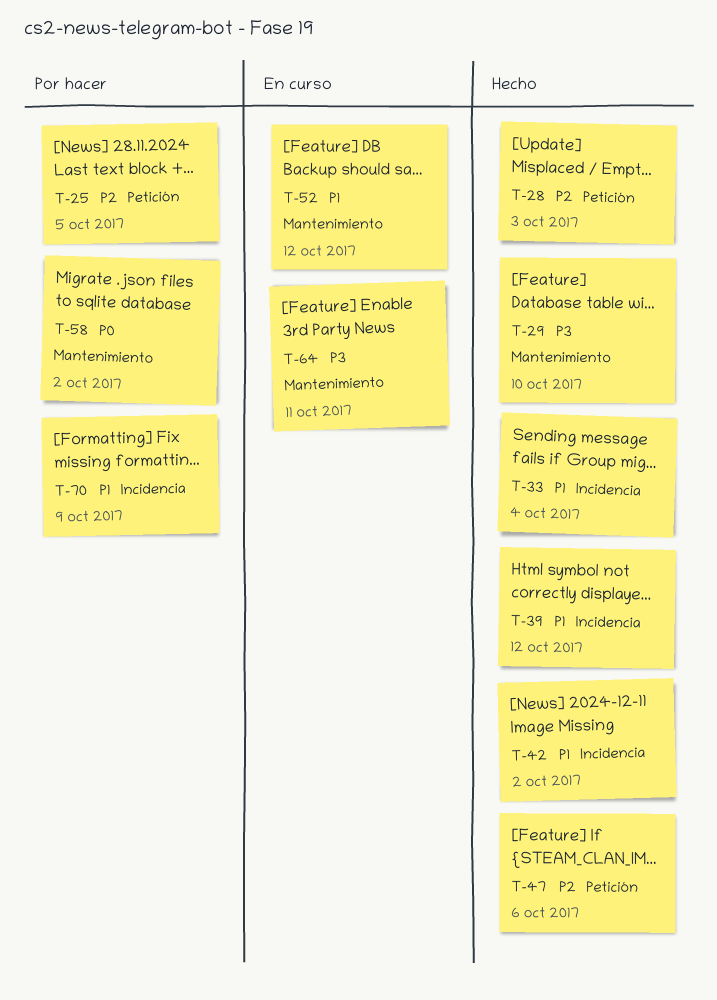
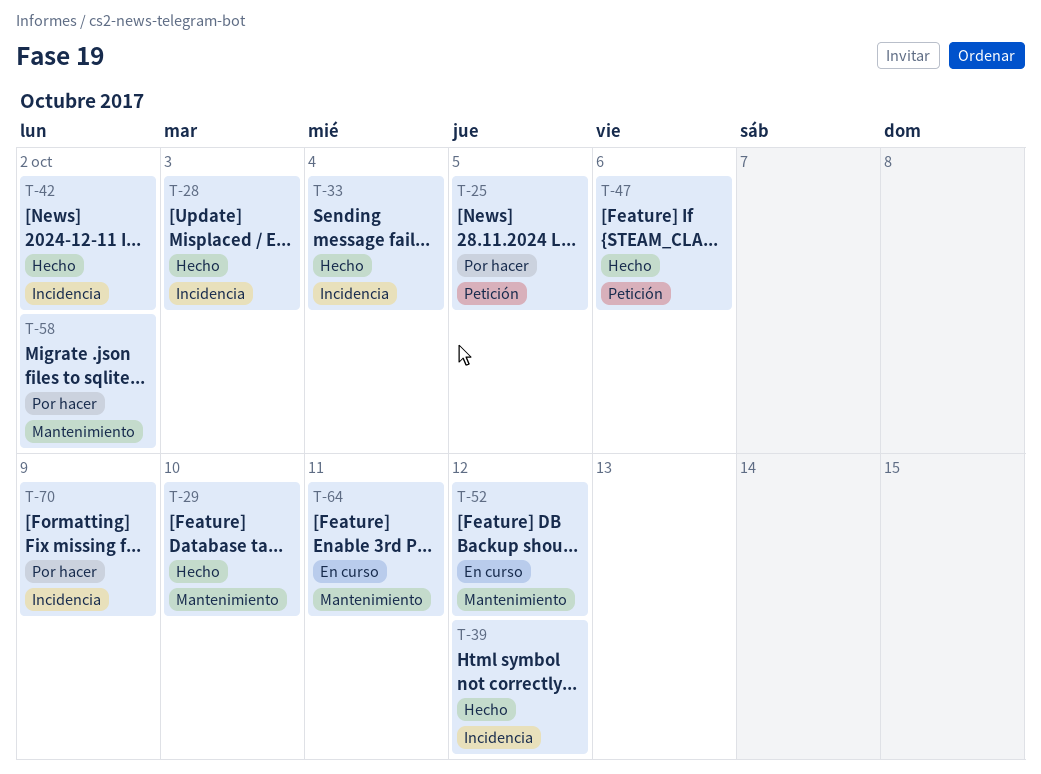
T-28, label: Petición -> Incidencia

